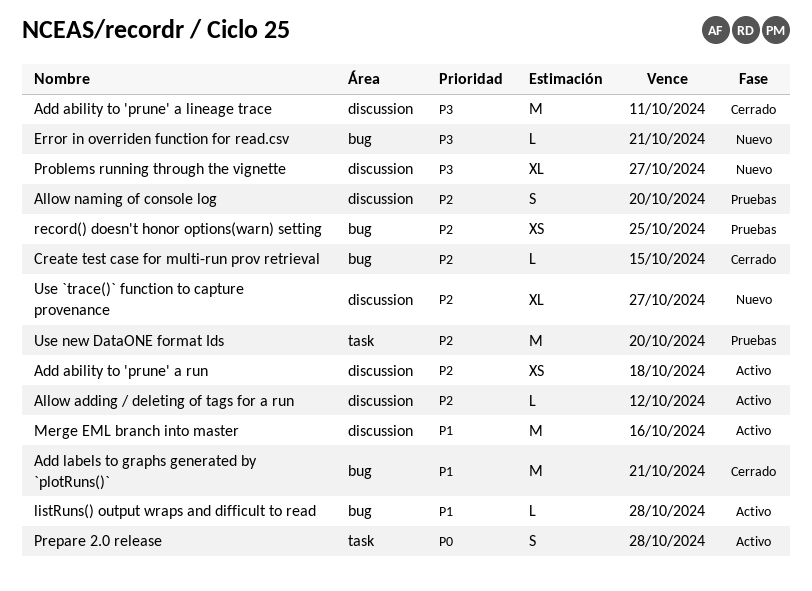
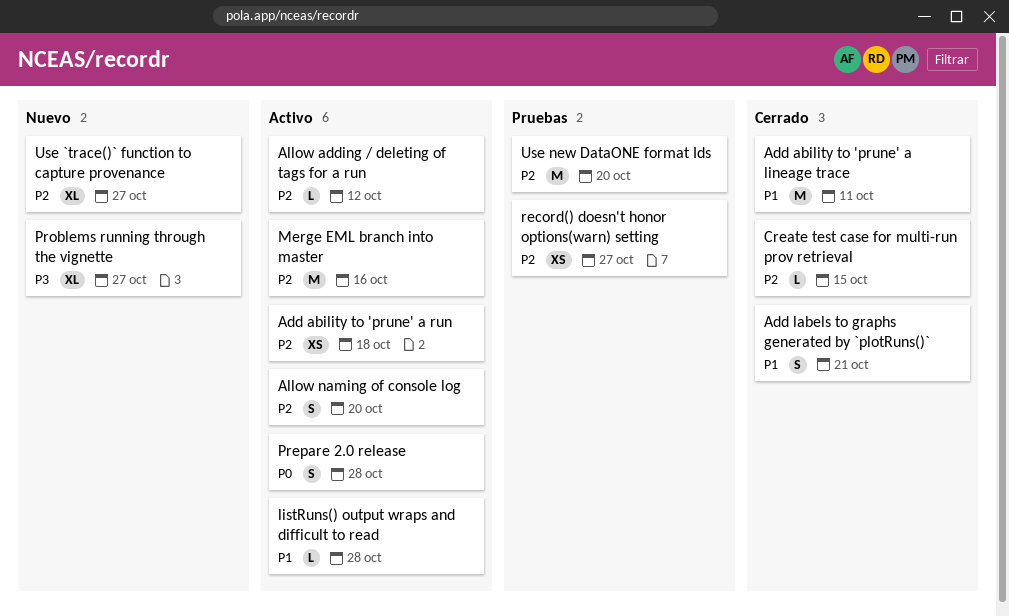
Add ability to 'prune' a lineage trace, priority: P3 -> P1
Add labels to graphs generated by `plotRuns()`, estimate: M -> S
Allow naming of console log, status: Pruebas -> Activo
Error in overriden function for read.csv: present -> none
Merge EML branch into master, priority: P1 -> P2
record() doesn't honor options(warn) setting, due: Oct 25 -> Oct 27

